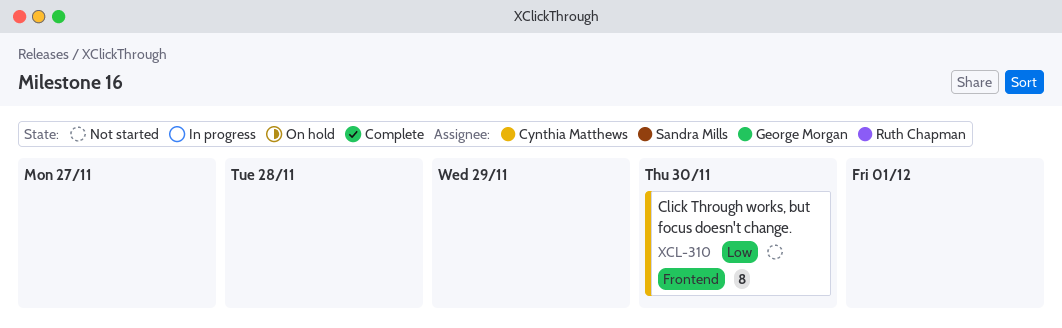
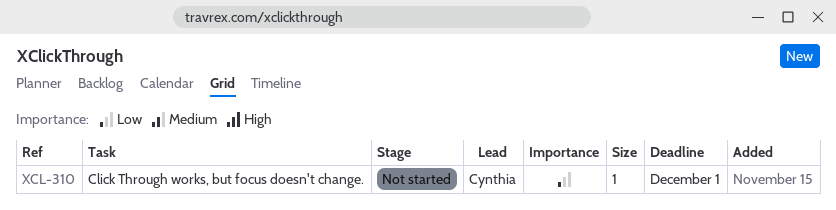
XCL-310, estimate: 8 -> 1
XCL-310, due: Nov 30 -> Dec 1

